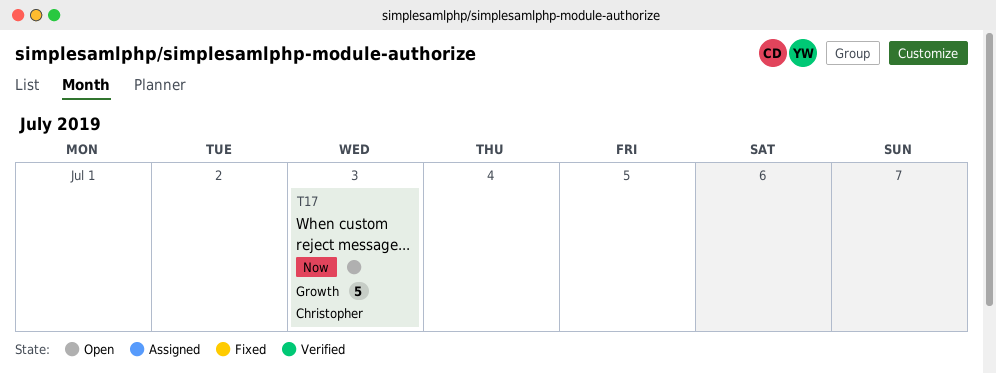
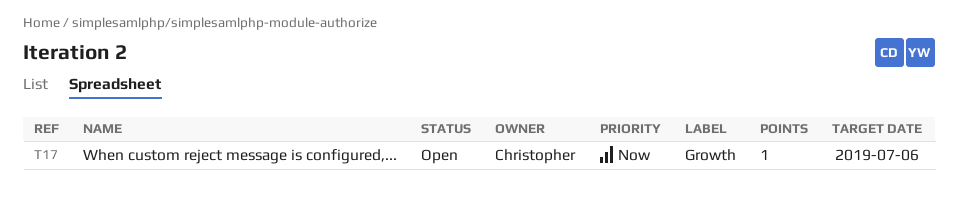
T17, estimate: 5 -> 1
T17, due: Jul 3 -> Jul 6

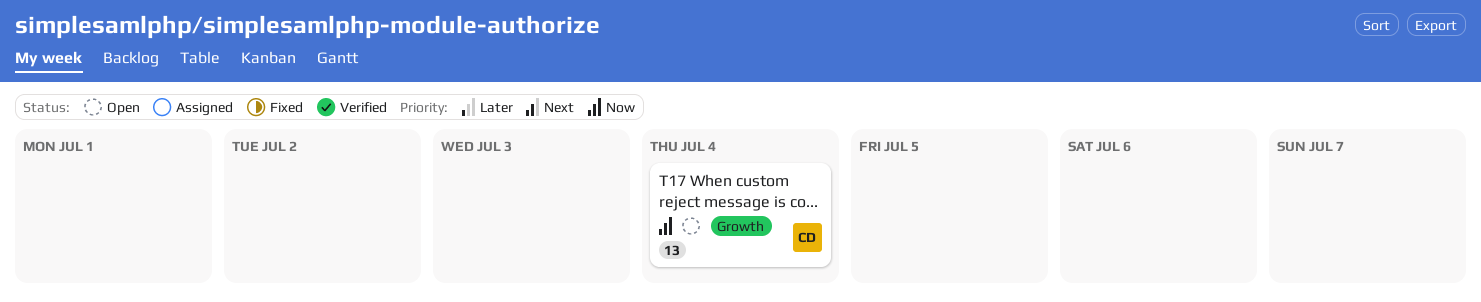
T17, estimate: 1 -> 13
T17, due: Jul 6 -> Jul 4

